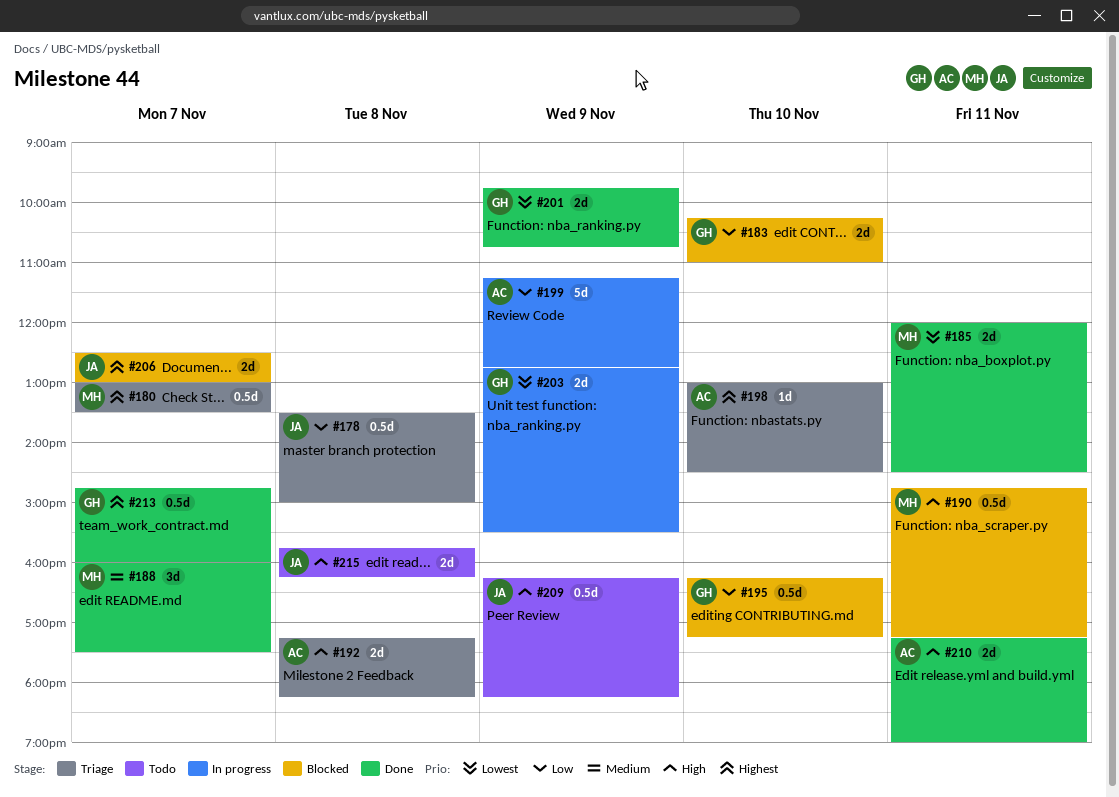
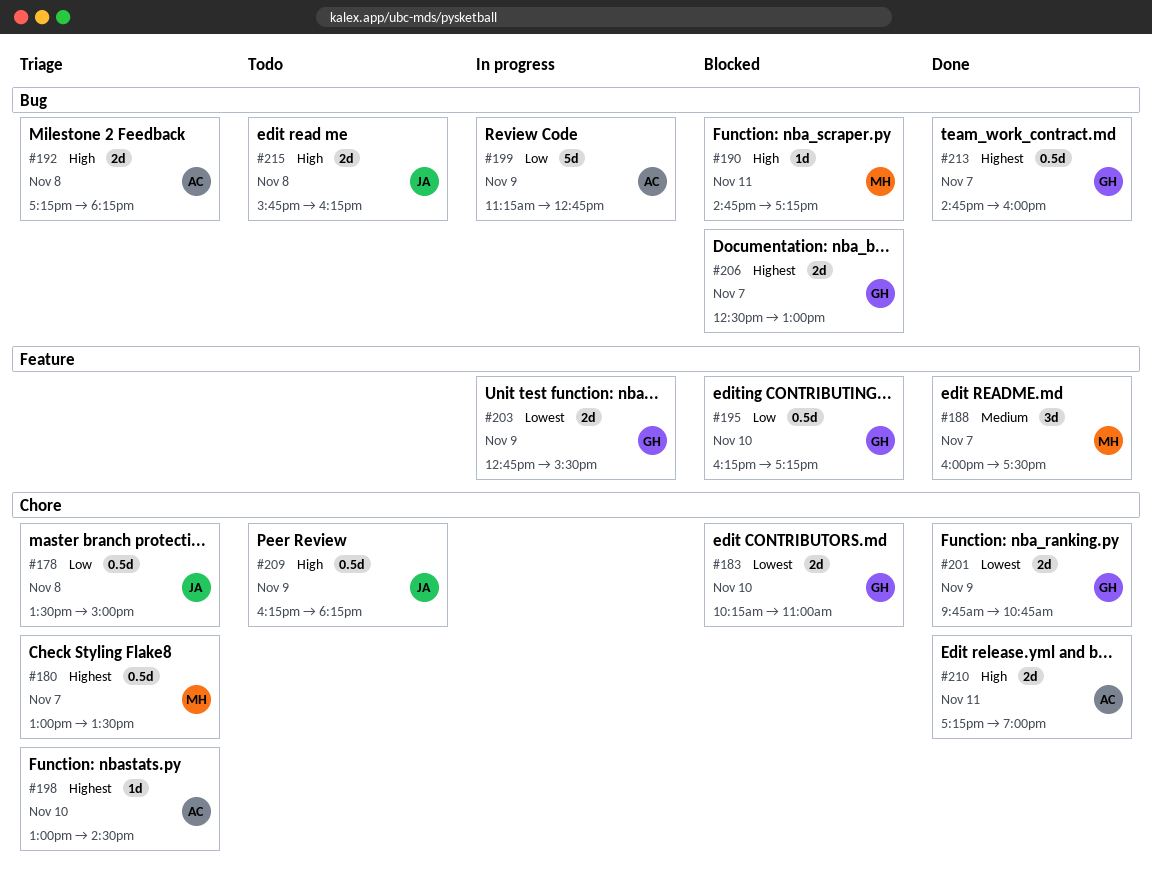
#183, priority: Low -> Lowest
#185: present -> none
#190, estimate: 0.5d -> 1d
#206, owner: JA -> GH

